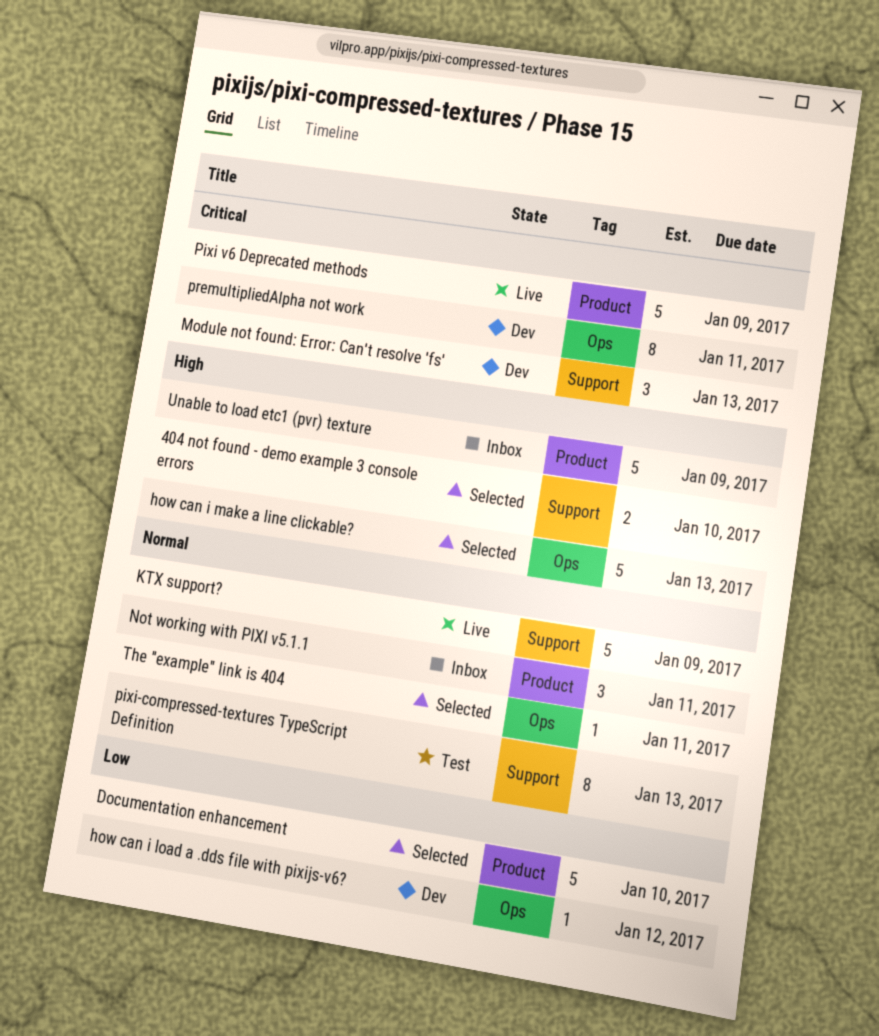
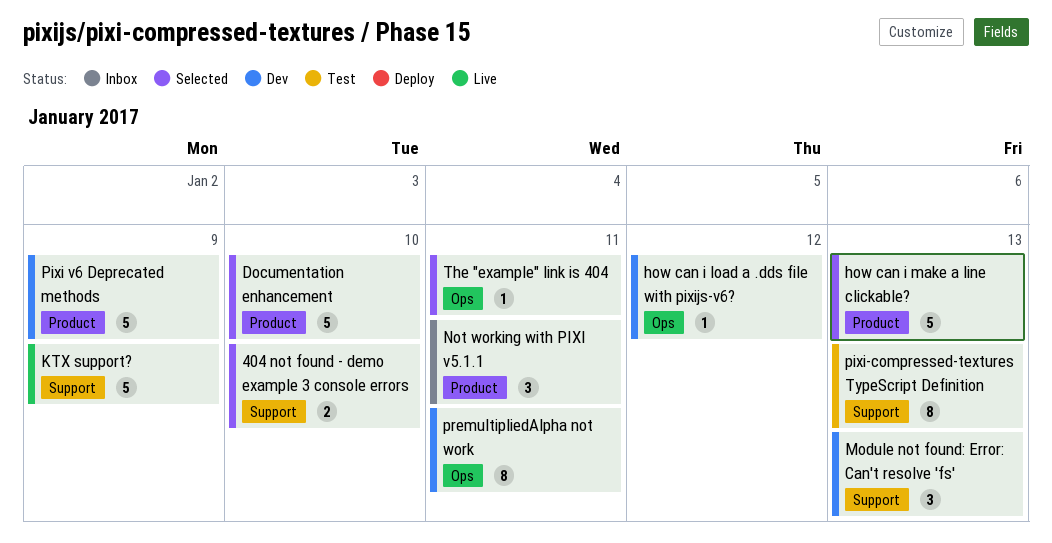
how can i make a line clickable?, label: Ops -> Product
Pixi v6 Deprecated methods, status: Live -> Dev
Unable to load etc1 (pvr) texture: present -> none

